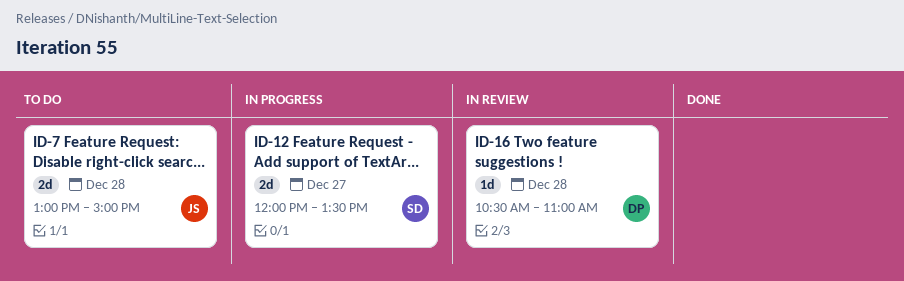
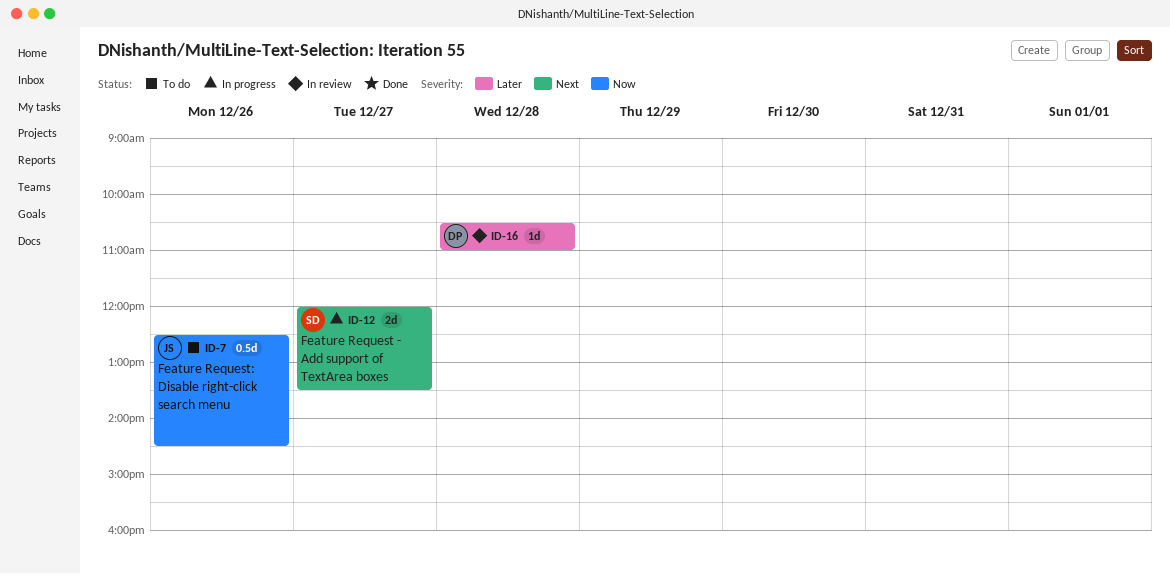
ID-7, estimate: 2d -> 0.5d
ID-7, day: Dec 28 -> Dec 26
ID-7, begins: 13:00 -> 12:30
ID-7, ends: 15:00 -> 14:30

